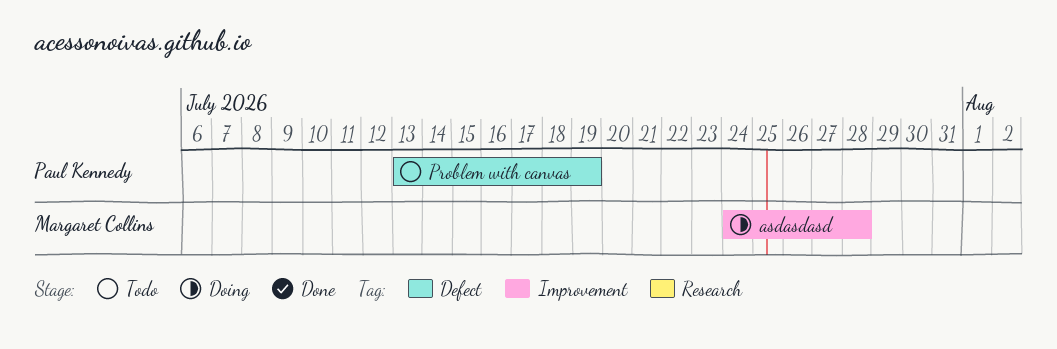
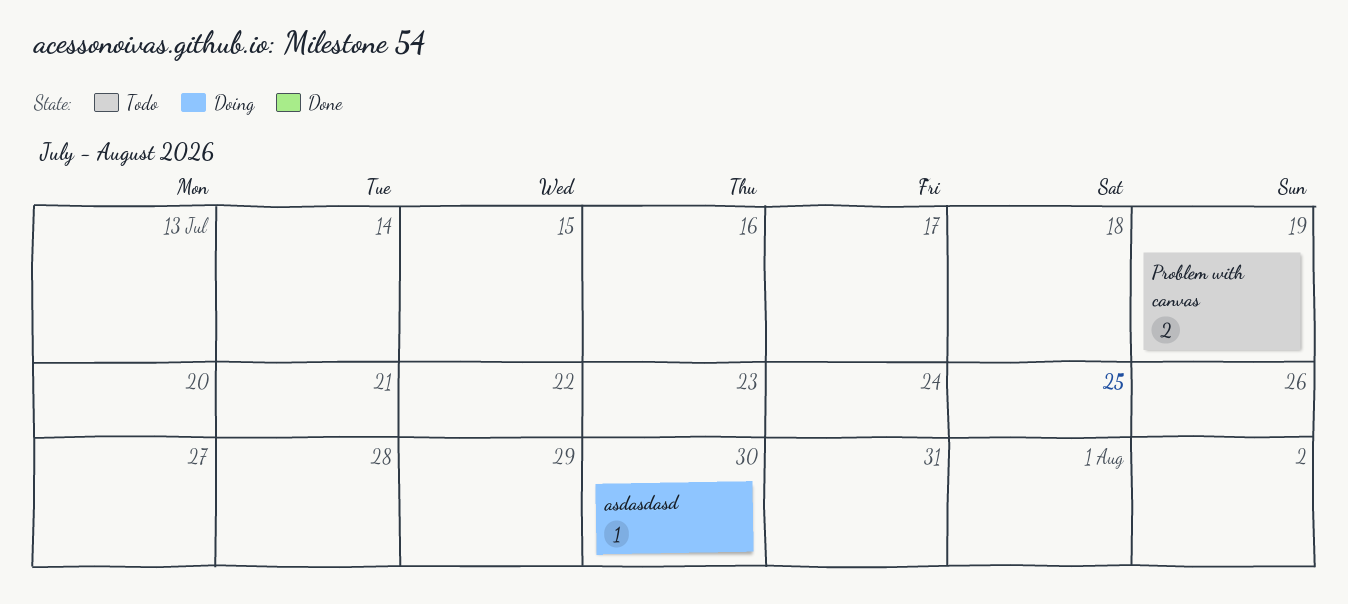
asdasdasd, due: Jul 28 -> Jul 30

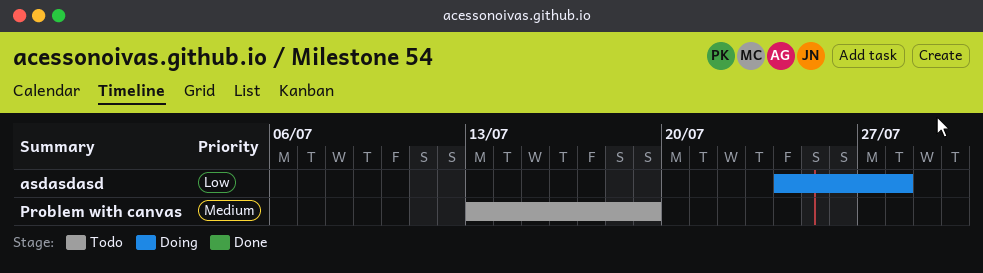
asdasdasd, due: Jul 30 -> Jul 28

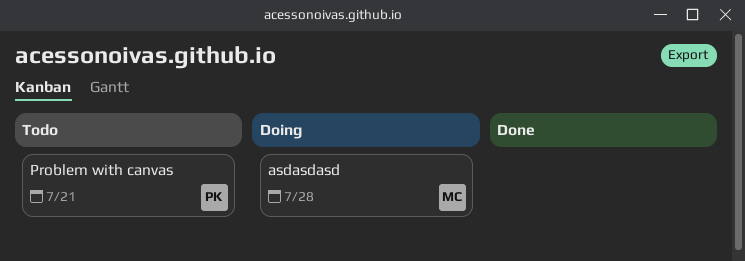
Problem with canvas, due: Jul 19 -> Jul 21

